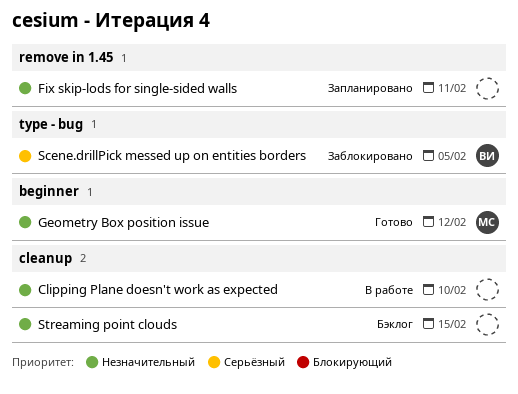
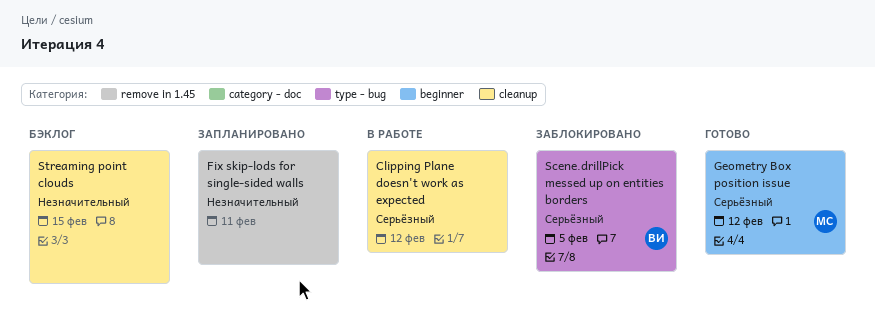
Clipping Plane doesn't work as expected, priority: Незначительный -> Серьёзный
Clipping Plane doesn't work as expected, due: Feb 10 -> Feb 12
Geometry Box position issue, priority: Незначительный -> Серьёзный

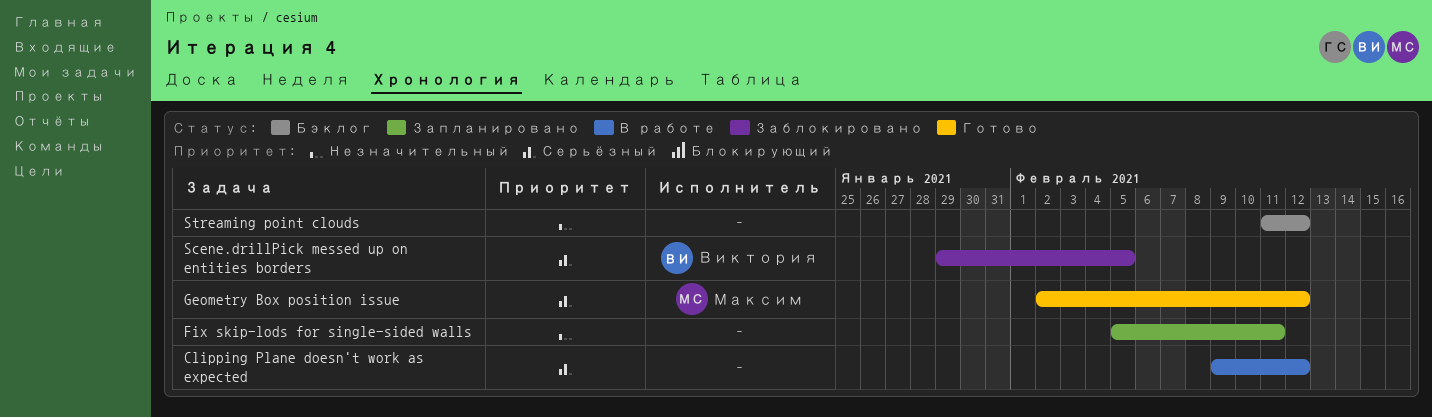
Streaming point clouds, due: Feb 15 -> Feb 12

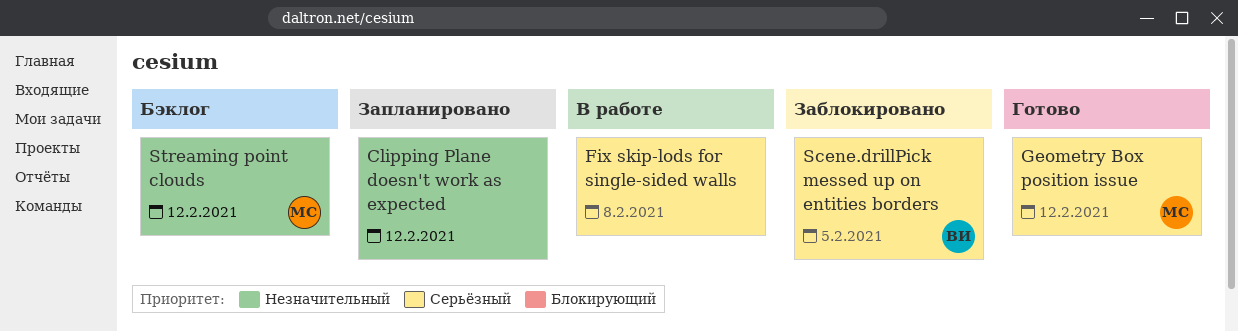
Clipping Plane doesn't work as expected, status: В работе -> Запланировано
Clipping Plane doesn't work as expected, priority: Серьёзный -> Незначительный
Fix skip-lods for single-sided walls, status: Запланировано -> В работе
Fix skip-lods for single-sided walls, priority: Незначительный -> Серьёзный
Fix skip-lods for single-sided walls, due: Feb 11 -> Feb 8
Streaming point clouds, owner: none -> Максим

